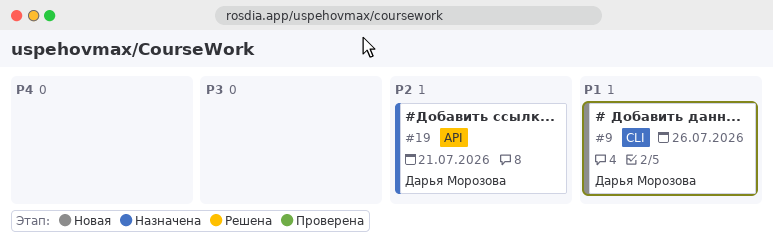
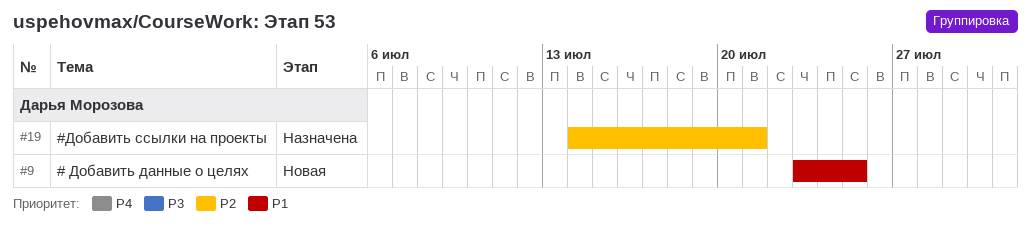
#9, due: Jul 26 -> Jul 25

